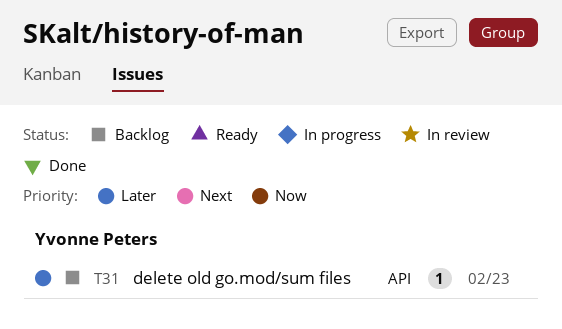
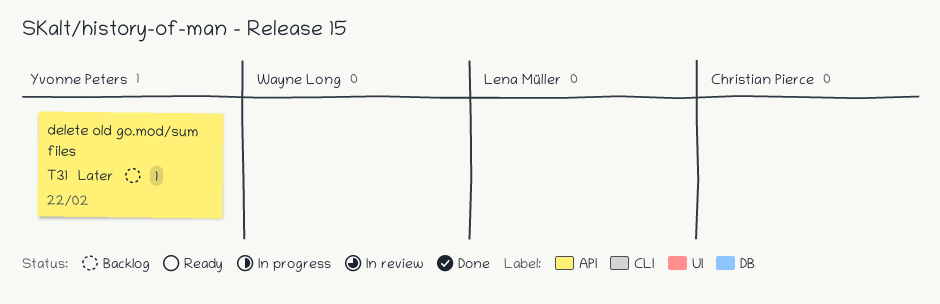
T31, due: Feb 23 -> Feb 22

